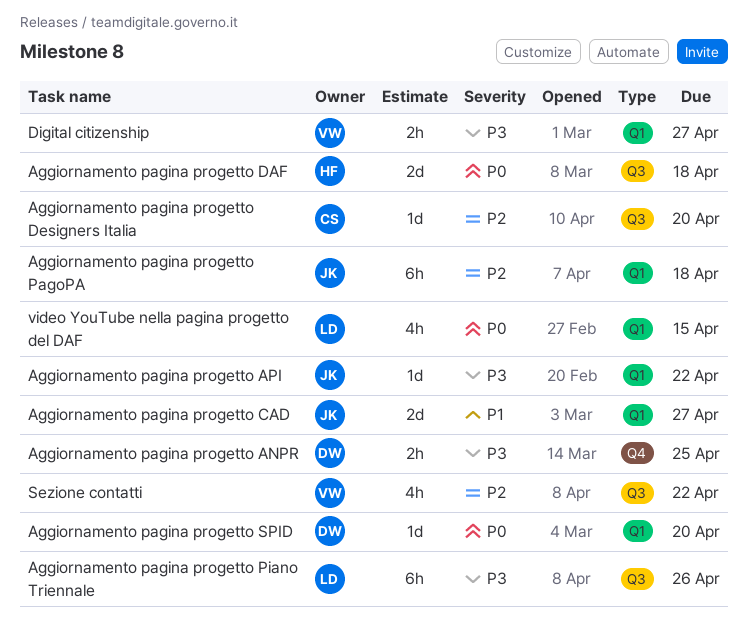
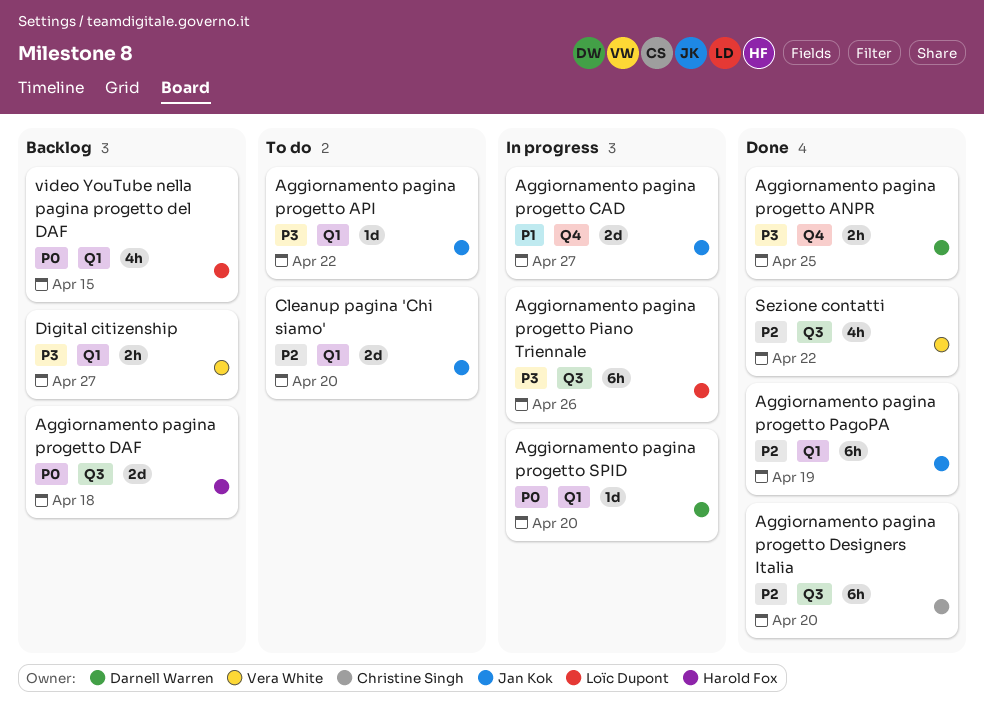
Aggiornamento pagina progetto CAD, label: Q1 -> Q4
Aggiornamento pagina progetto Designers Italia, estimate: 1d -> 6h
Aggiornamento pagina progetto PagoPA, due: Apr 18 -> Apr 19
Cleanup pagina 'Chi siamo': none -> present

